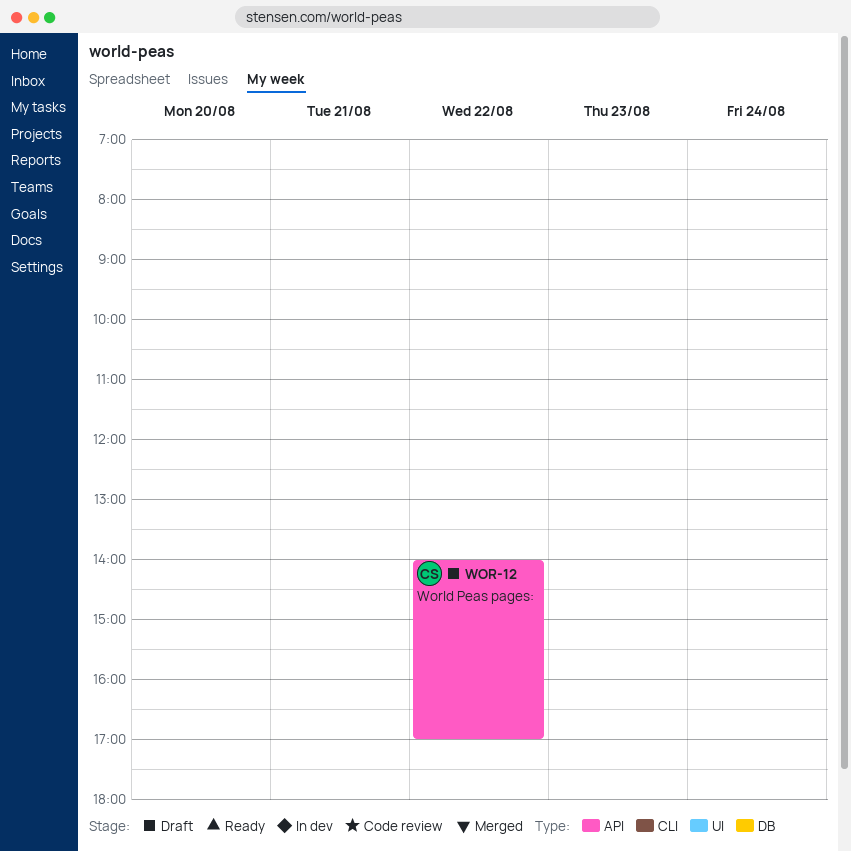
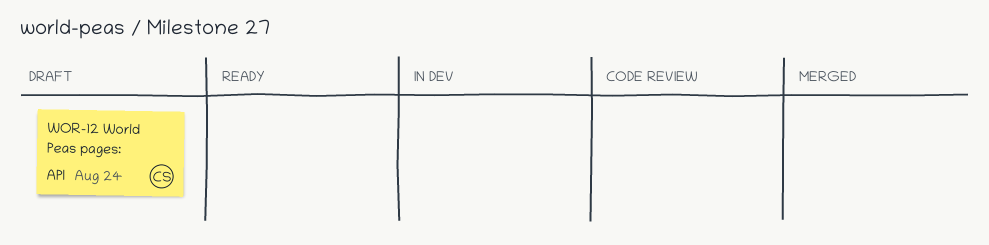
WOR-12, day: Aug 22 -> Aug 24

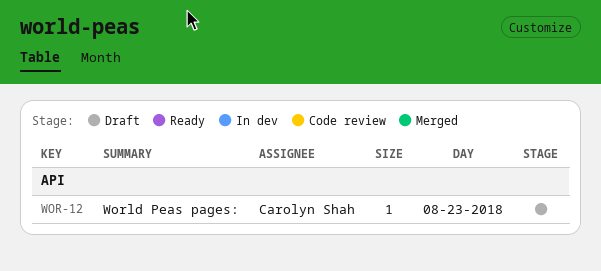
WOR-12, day: Aug 24 -> Aug 23

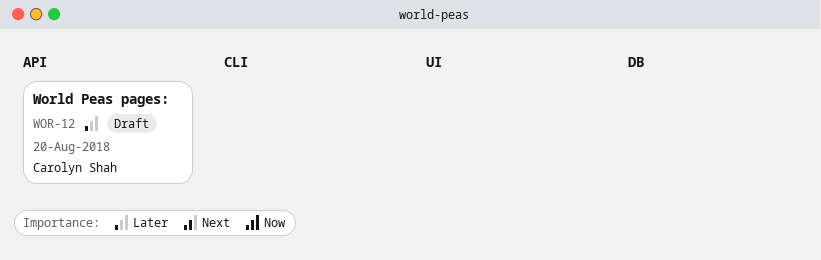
WOR-12, day: Aug 23 -> Aug 20

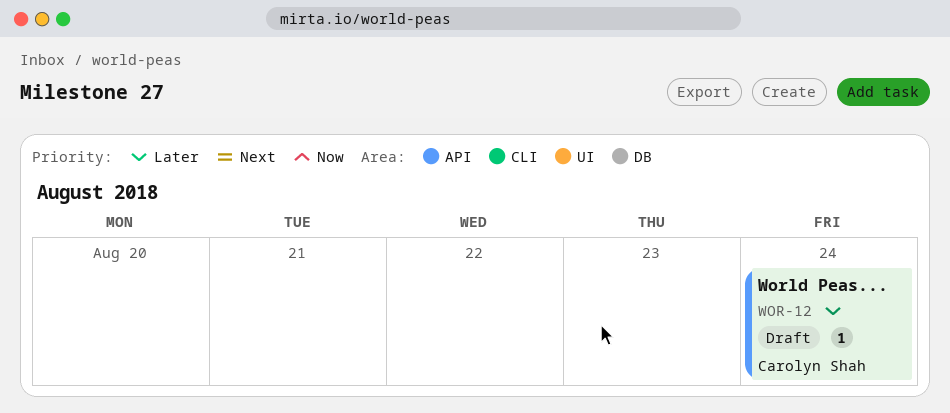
WOR-12, day: Aug 20 -> Aug 24

